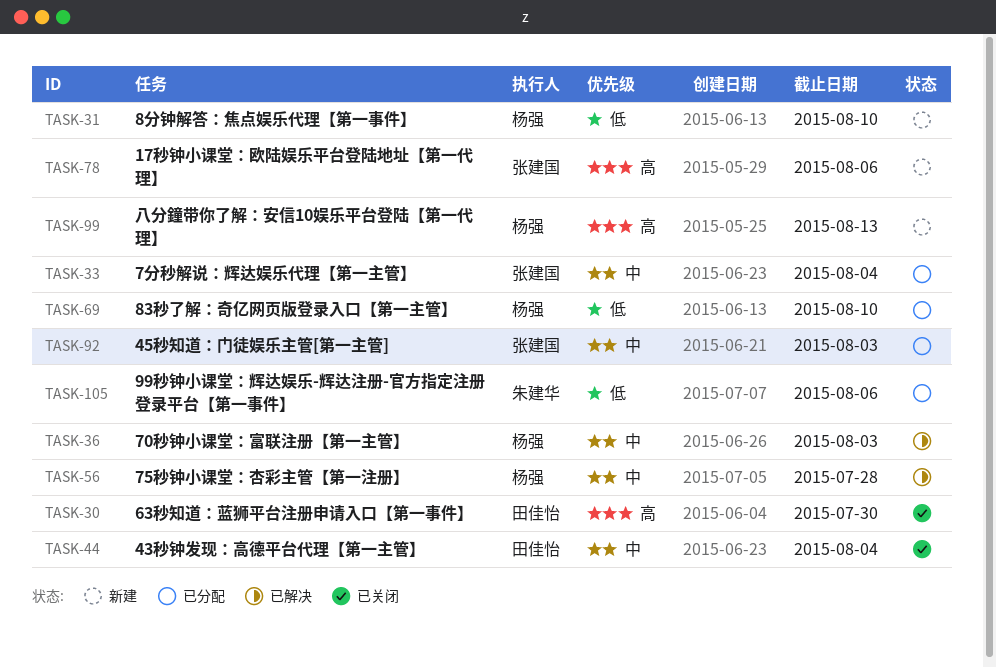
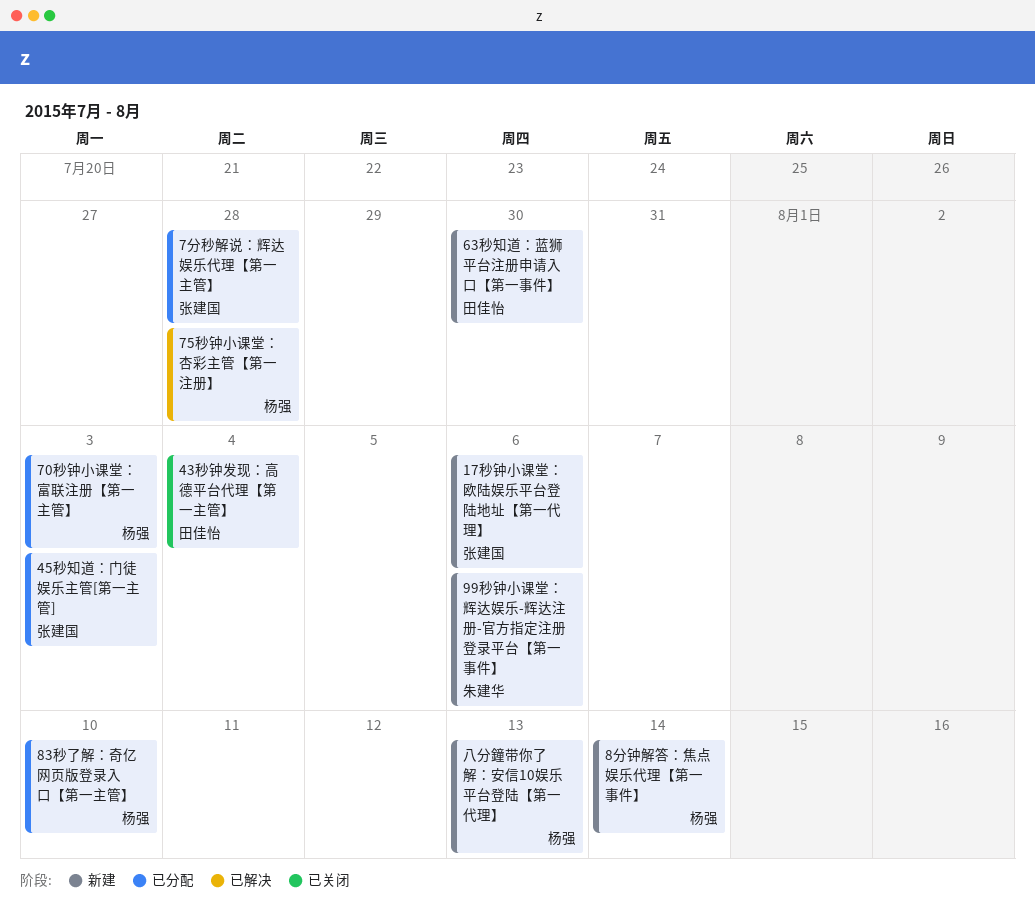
63秒知道：蓝狮平台注册申请入口【第一事件】, status: 已关闭 -> 新建
70秒钟小课堂：富联注册【第一主管】, status: 已解决 -> 已分配
7分秒解说：辉达娱乐代理【第一主管】, due: Aug 4 -> Jul 28
8分钟解答：焦点娱乐代理【第一事件】, due: Aug 10 -> Aug 14
99秒钟小课堂：辉达娱乐-辉达注册-官方指定注册登录平台【第一事件】, status: 已分配 -> 新建

